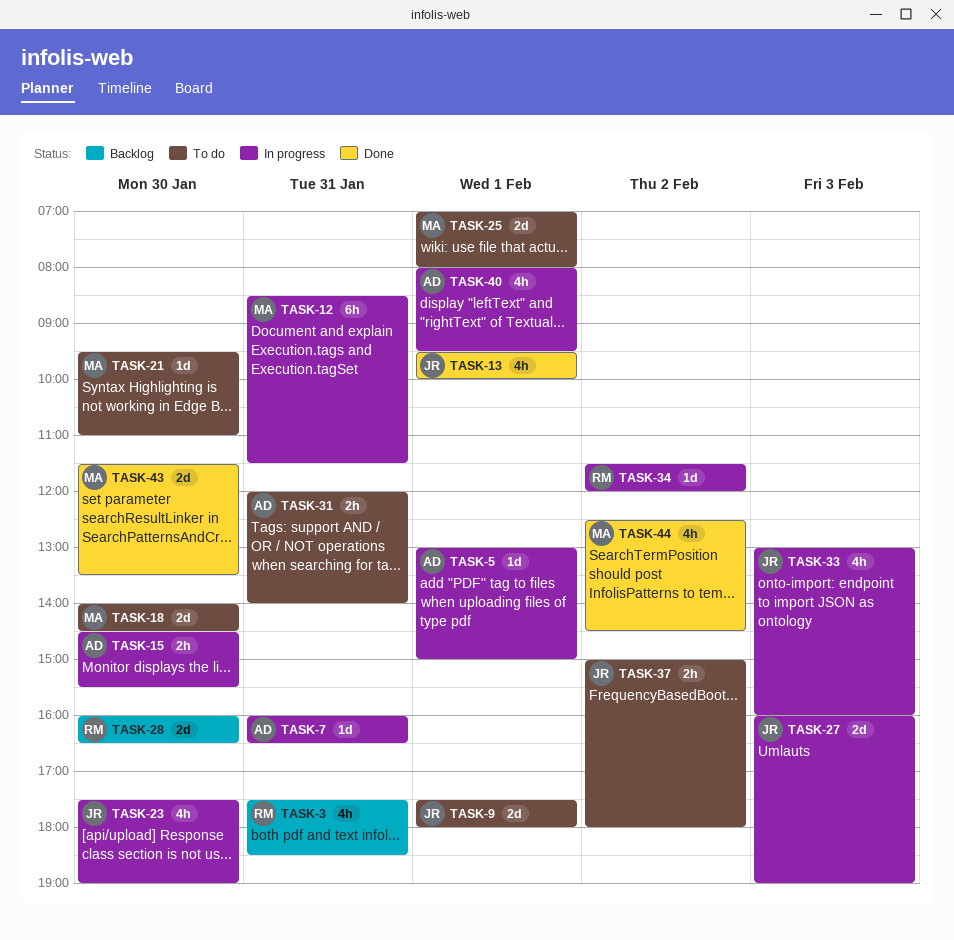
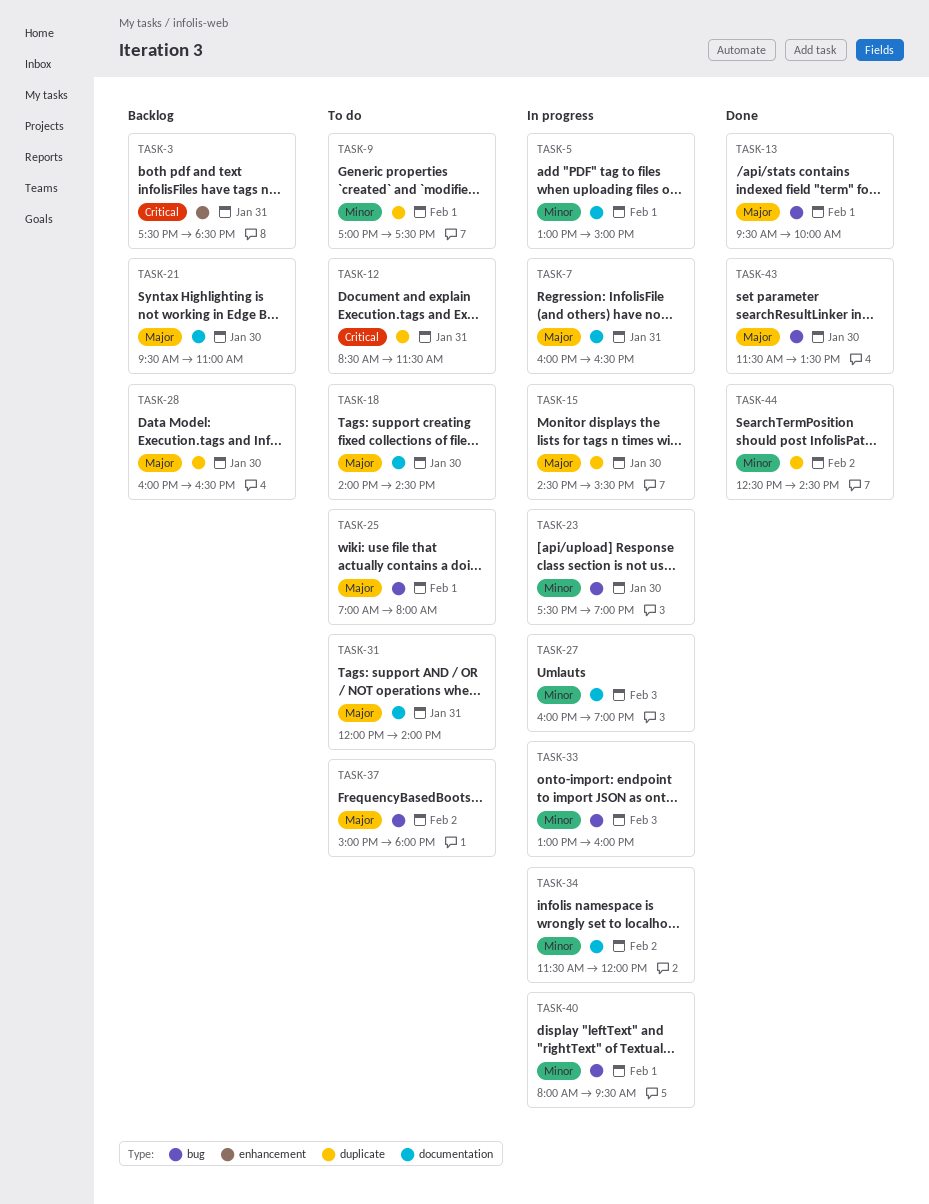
TASK-9, begins: 17:30 -> 17:00
TASK-9, ends: 18:00 -> 17:30
TASK-12, status: In progress -> To do
TASK-21, status: To do -> Backlog

